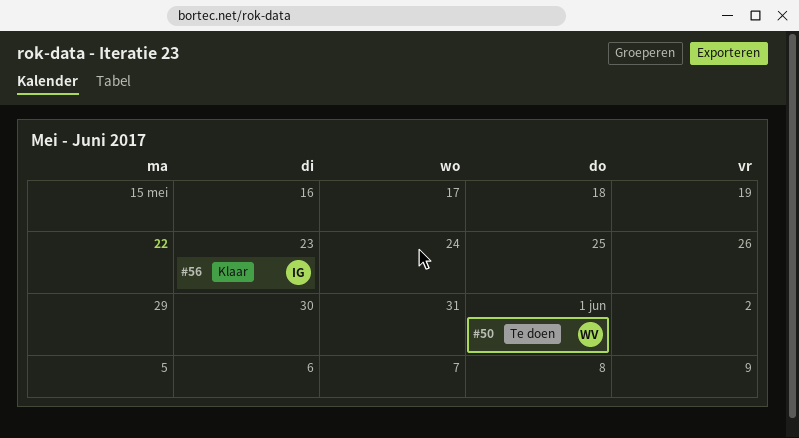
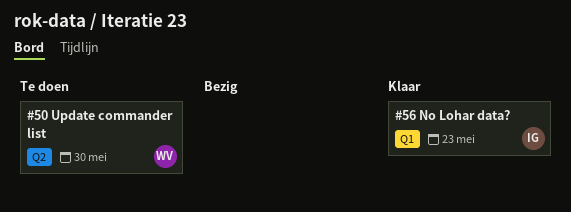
#50, due: Jun 1 -> May 30

